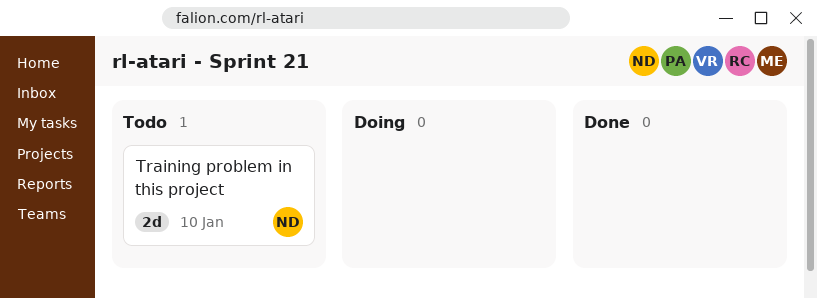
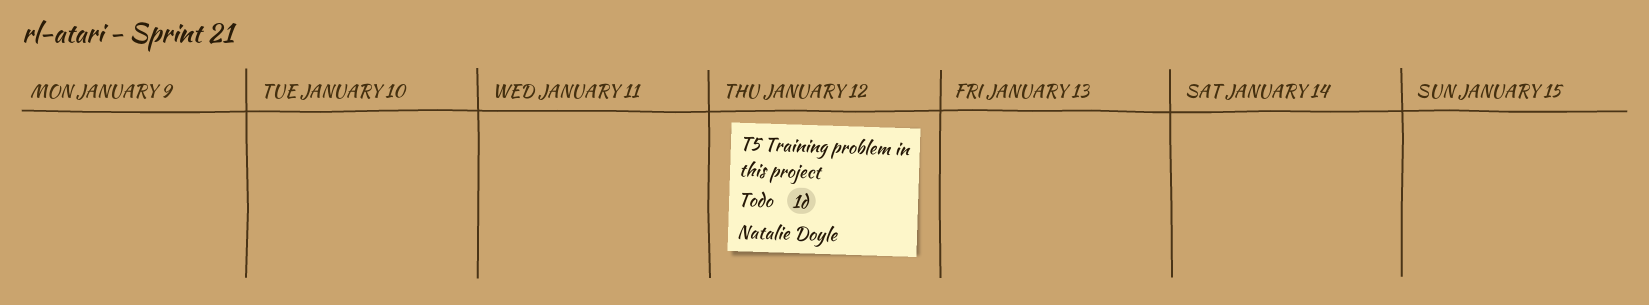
Training problem in this project, estimate: 2d -> 1d
Training problem in this project, due: Jan 10 -> Jan 12

